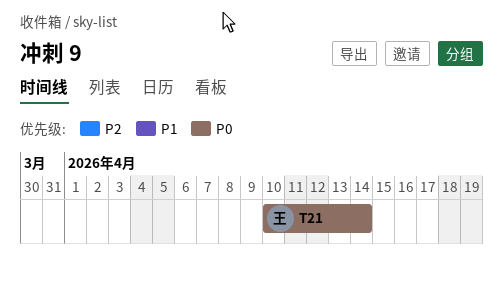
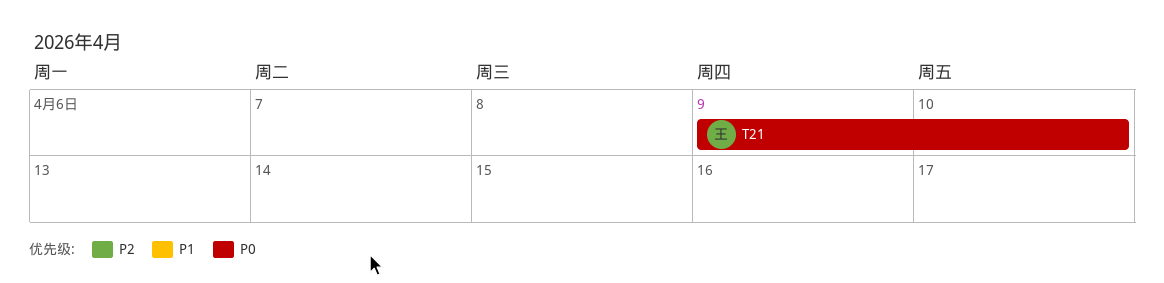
T21, start: Apr 10 -> Apr 9
T21, due: Apr 14 -> Apr 10

